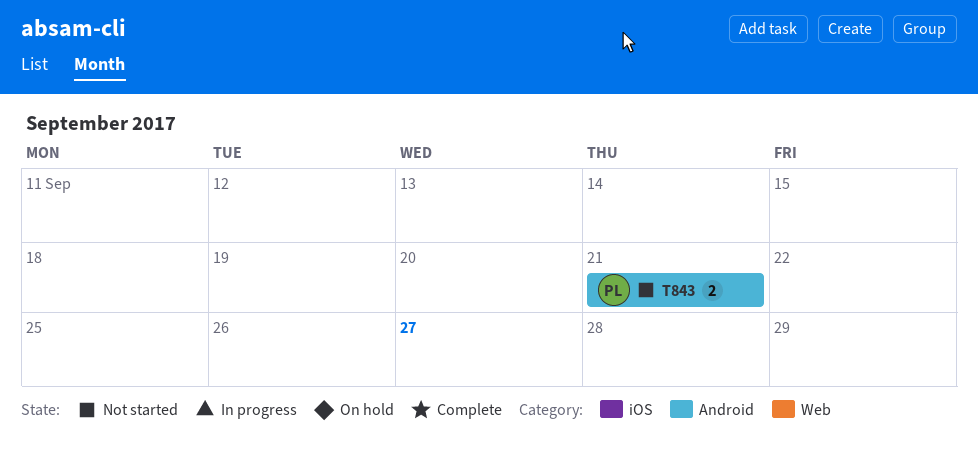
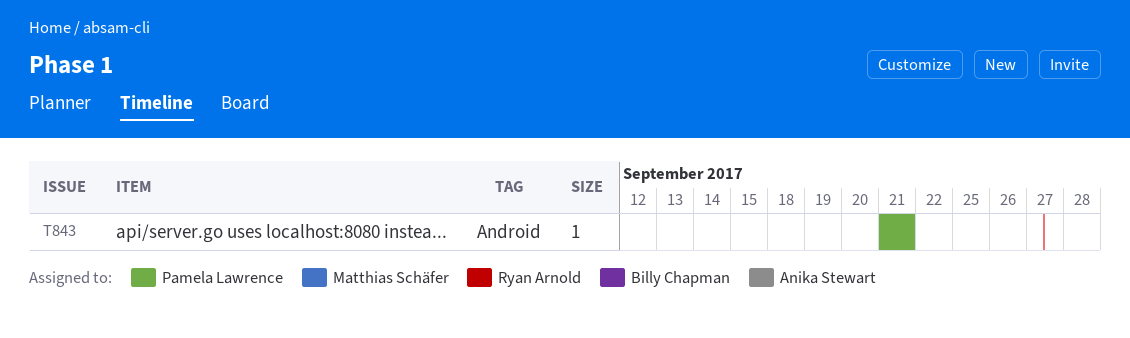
T843, estimate: 2 -> 1

